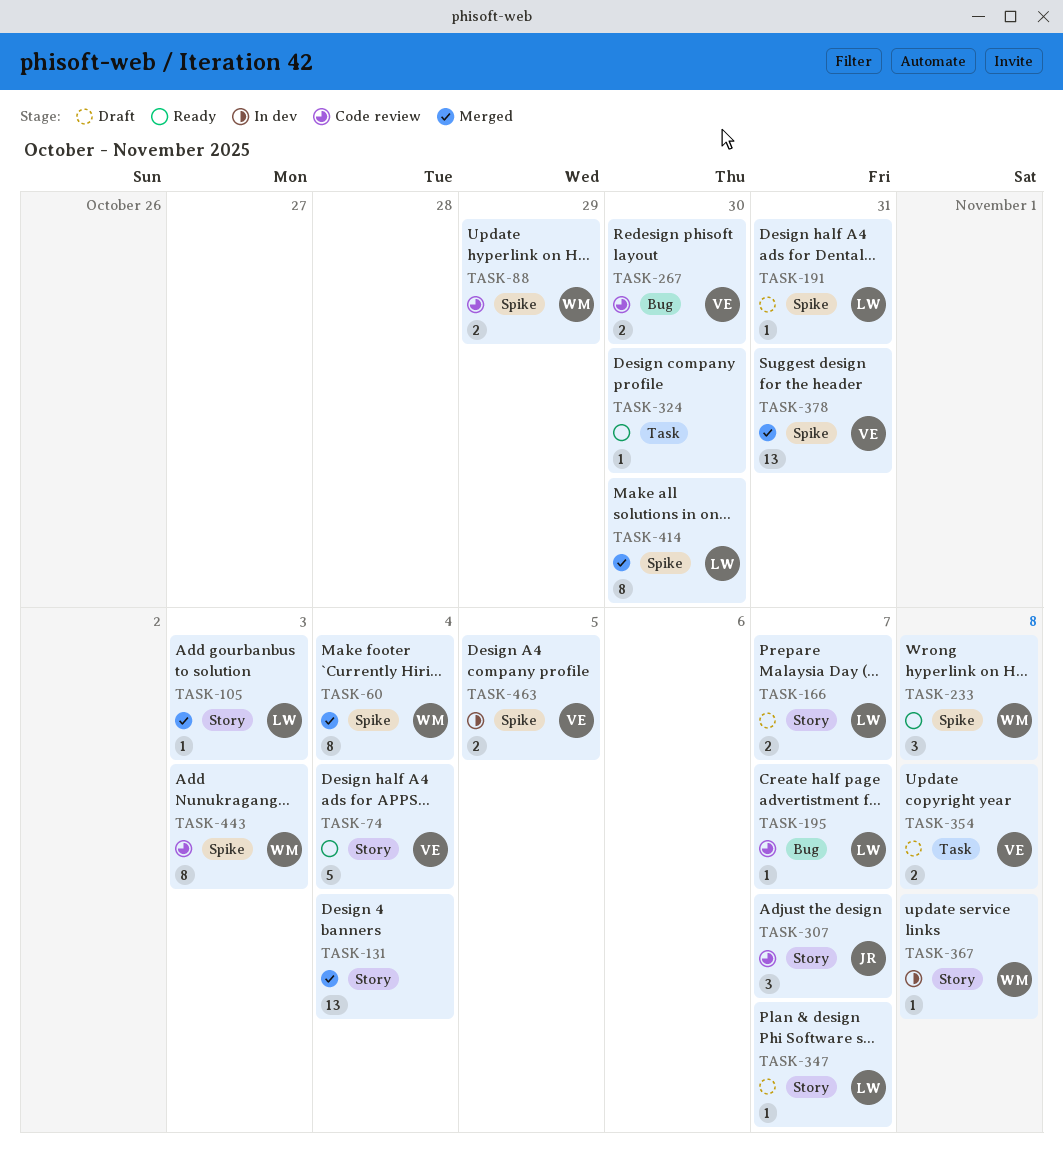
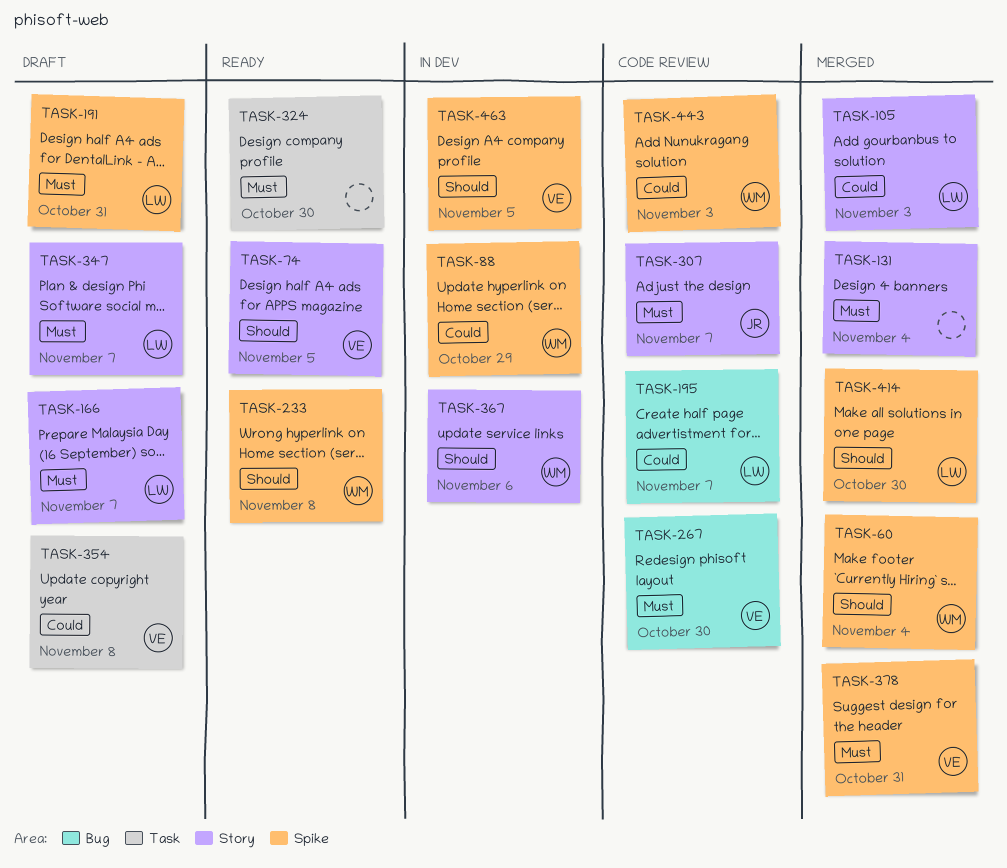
TASK-74, due: Nov 4 -> Nov 5
TASK-88, status: Code review -> In dev
TASK-367, due: Nov 8 -> Nov 6

